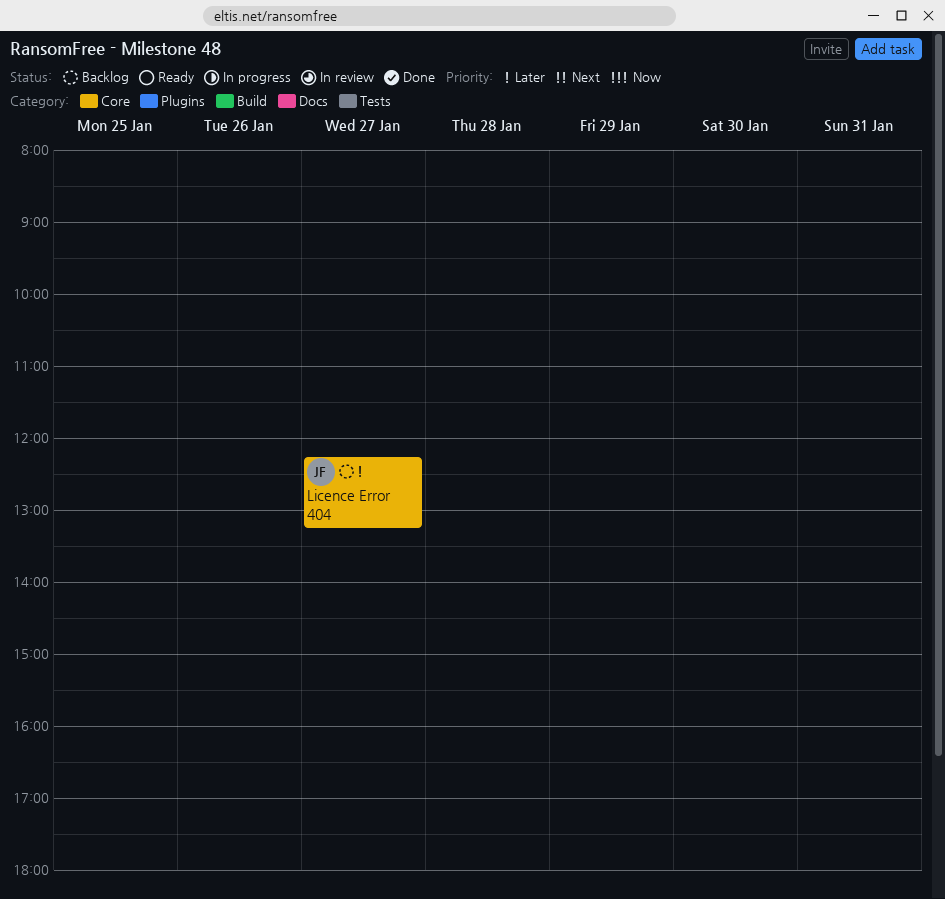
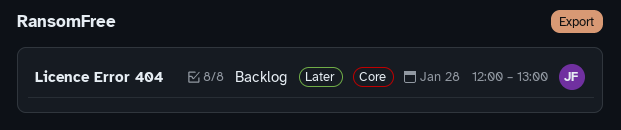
Licence Error 404, day: Jan 27 -> Jan 28
Licence Error 404, begins: 12:15 -> 12:00
Licence Error 404, ends: 13:15 -> 13:00

